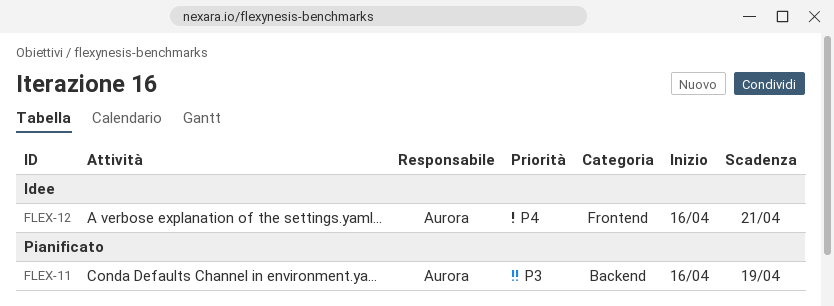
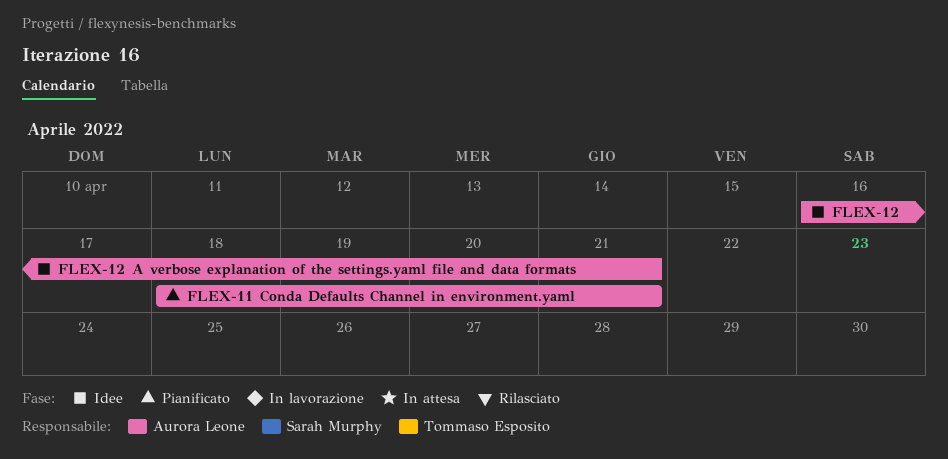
FLEX-11, start: Apr 16 -> Apr 18
FLEX-11, due: Apr 19 -> Apr 21

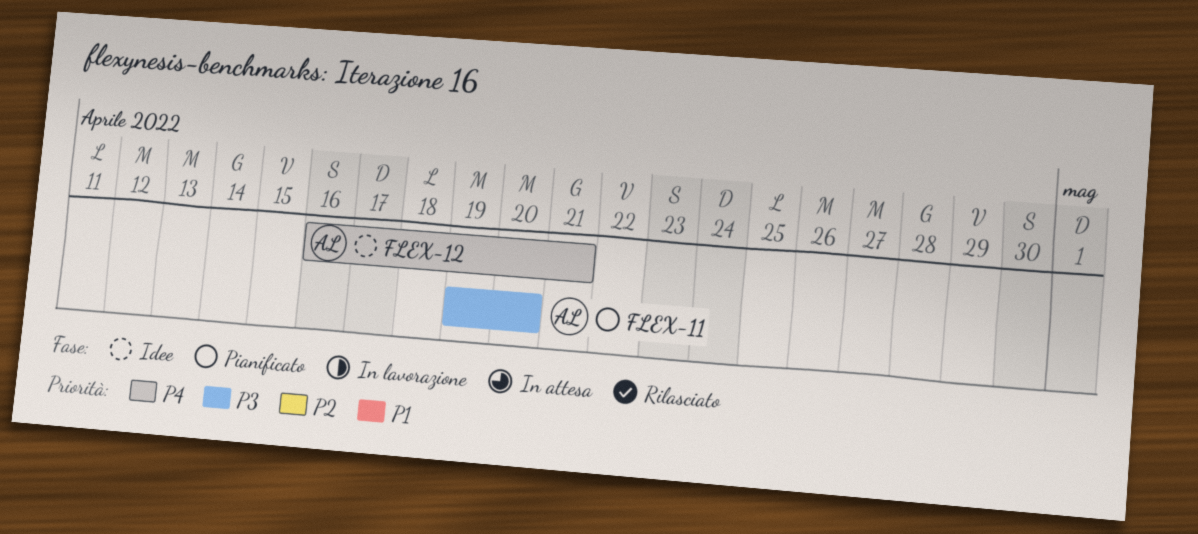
FLEX-11, start: Apr 18 -> Apr 19
FLEX-11, due: Apr 21 -> Apr 20

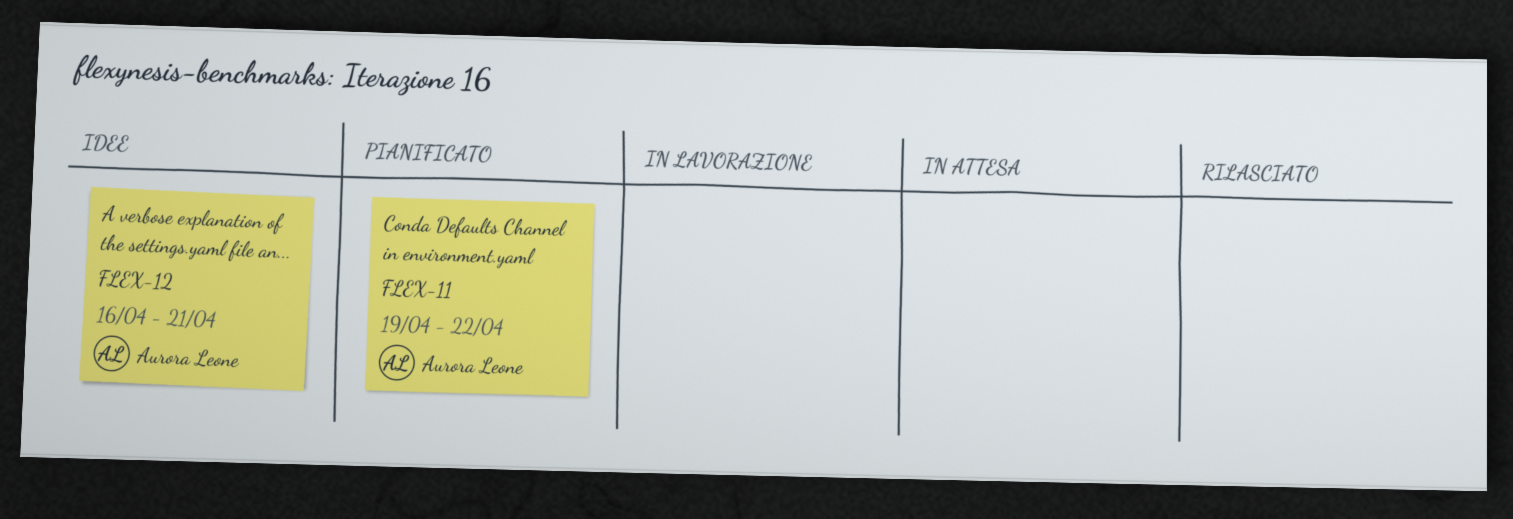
FLEX-11, due: Apr 20 -> Apr 22

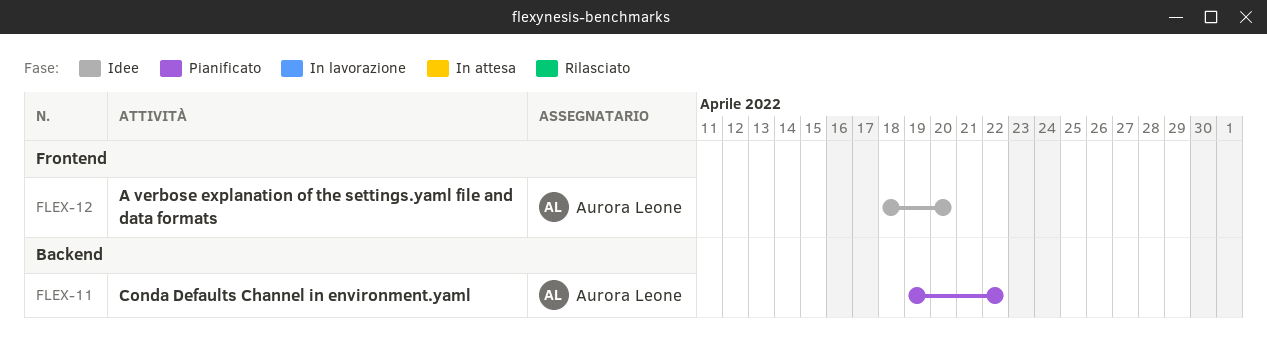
FLEX-12, start: Apr 16 -> Apr 18
FLEX-12, due: Apr 21 -> Apr 20

